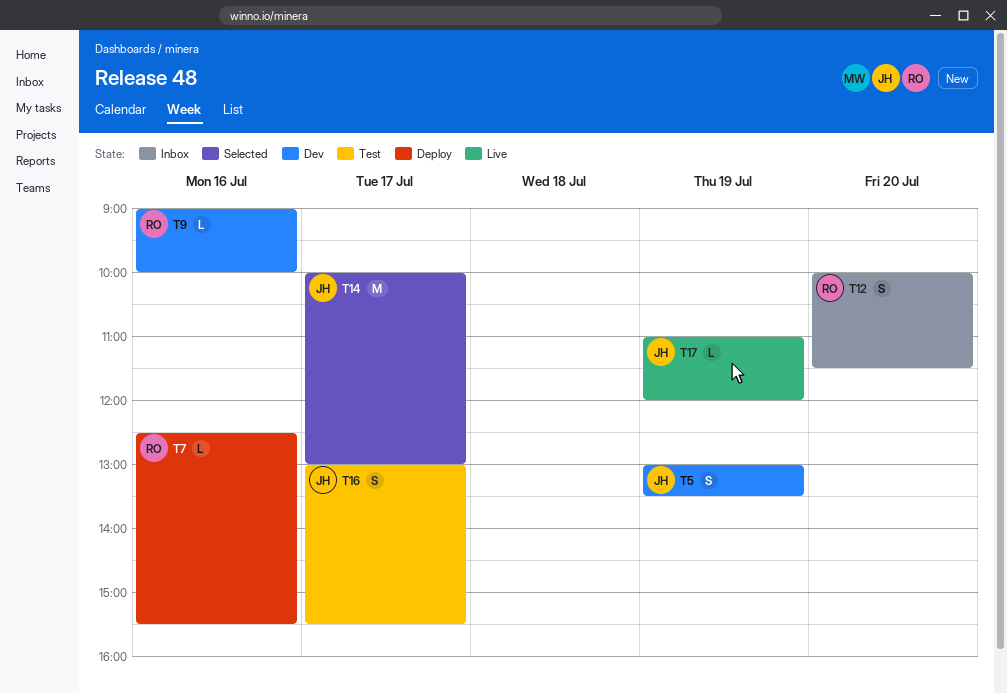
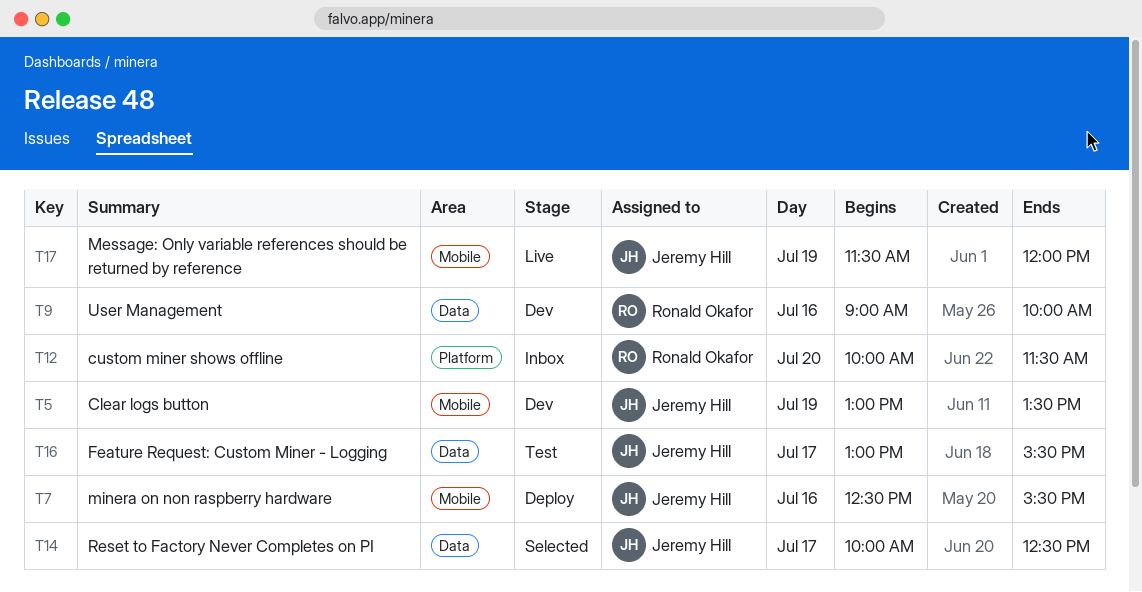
T7, owner: Ronald Okafor -> Jeremy Hill
T14, ends: 13:00 -> 12:30
T17, begins: 11:00 -> 11:30

